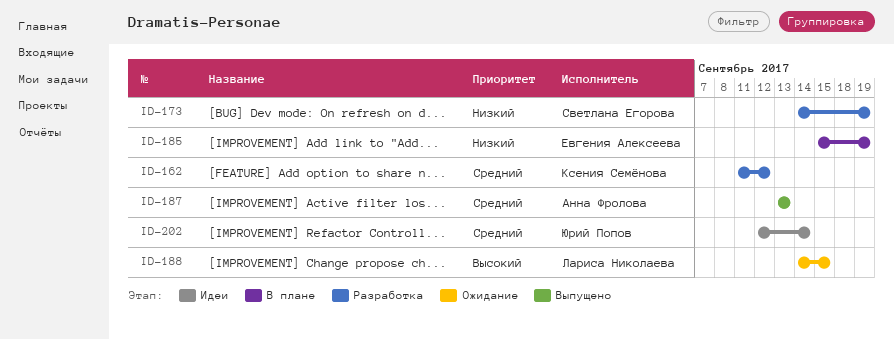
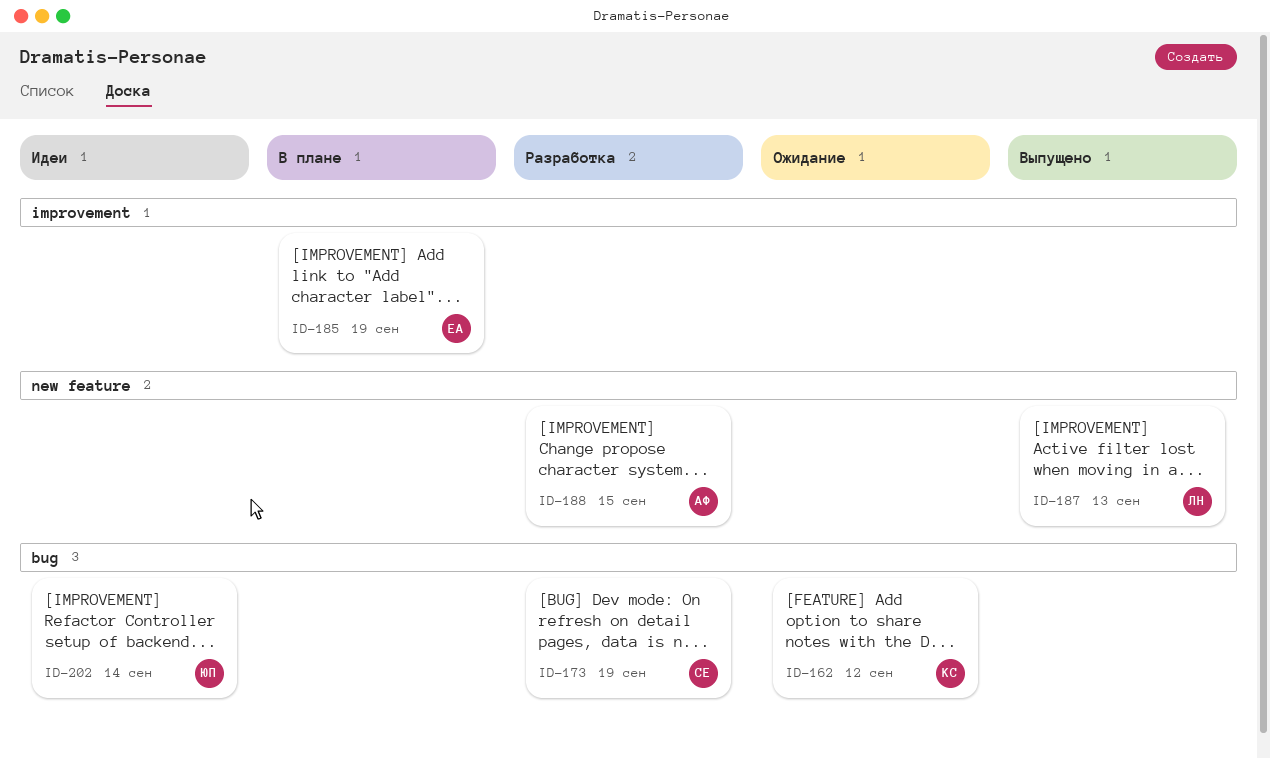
ID-162, status: Разработка -> Ожидание
ID-187, owner: Анна Фролова -> Лариса Николаева
ID-188, status: Ожидание -> Разработка
ID-188, owner: Лариса Николаева -> Анна Фролова

